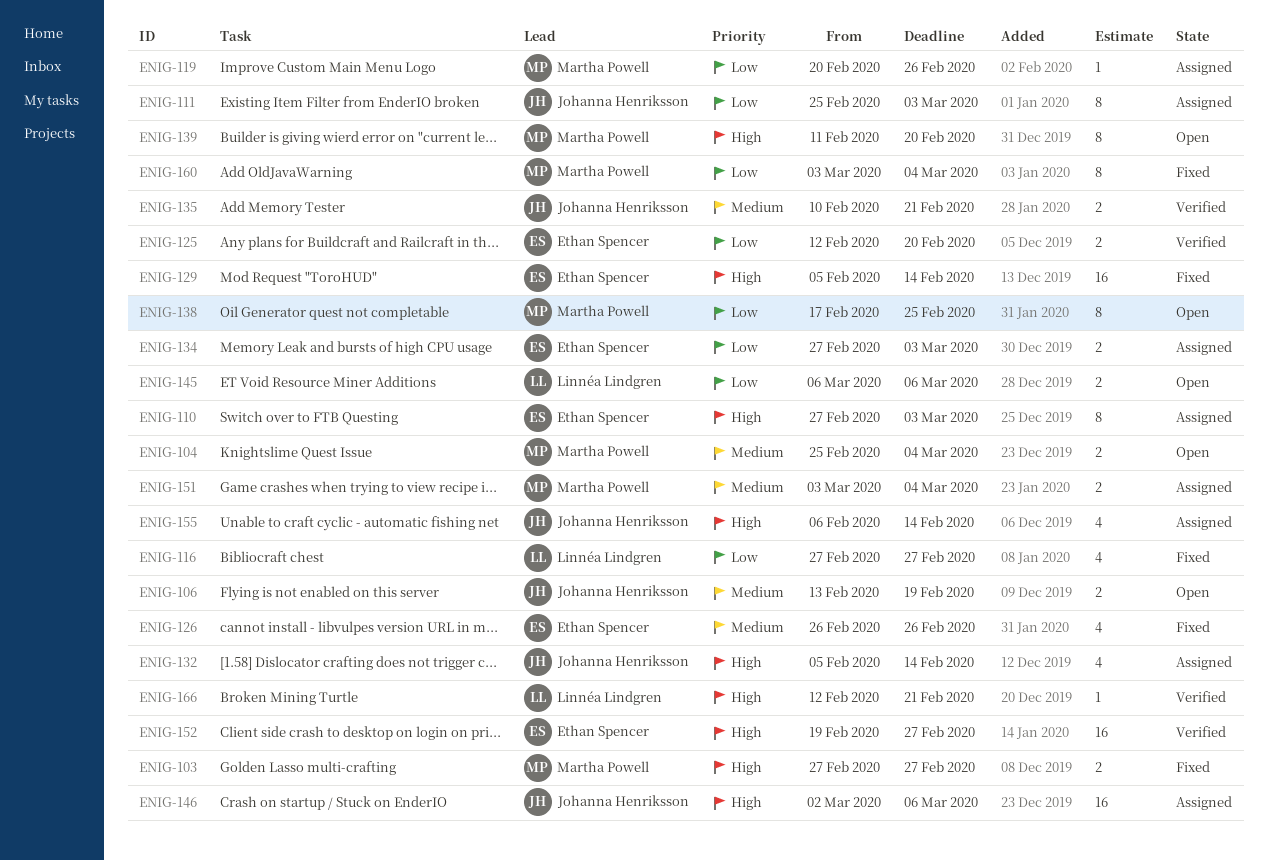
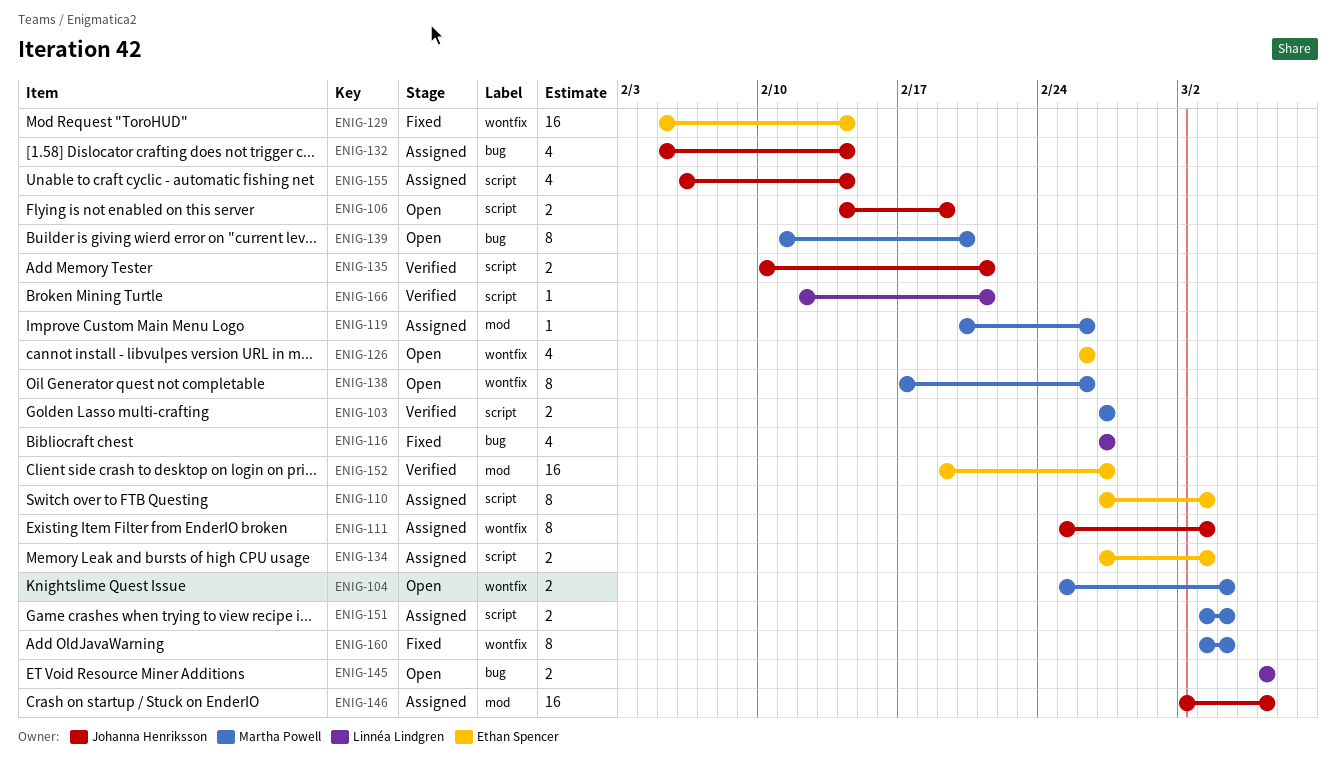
ENIG-103, status: Fixed -> Verified
ENIG-106, start: Feb 13 -> Feb 14
ENIG-125: present -> none
ENIG-126, status: Fixed -> Open
ENIG-138, due: Feb 25 -> Feb 26

